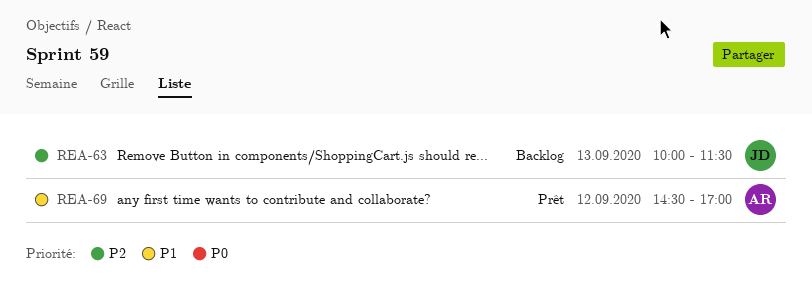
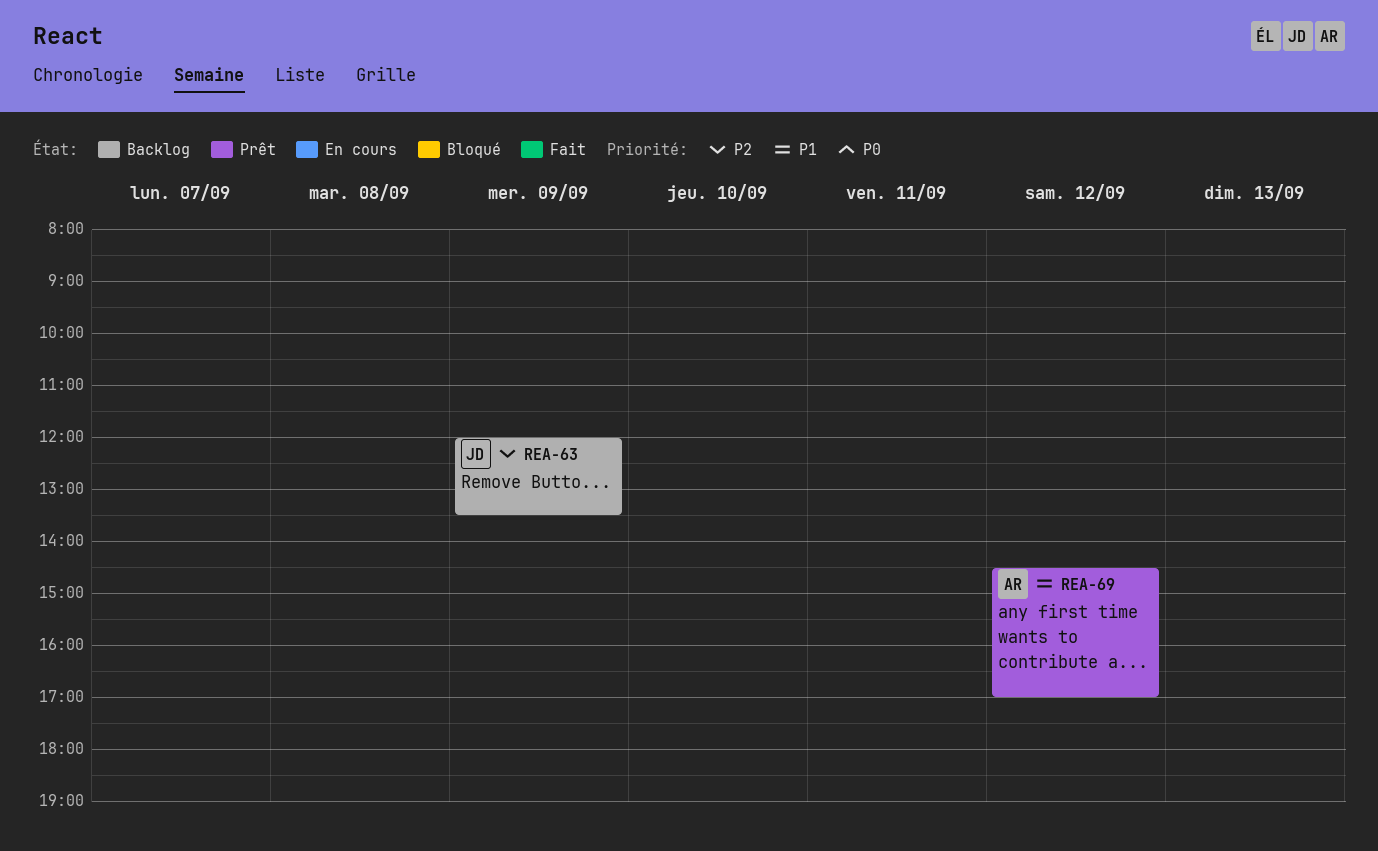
REA-63, day: Sep 13 -> Sep 9
REA-63, begins: 10:00 -> 12:00
REA-63, ends: 11:30 -> 13:30

